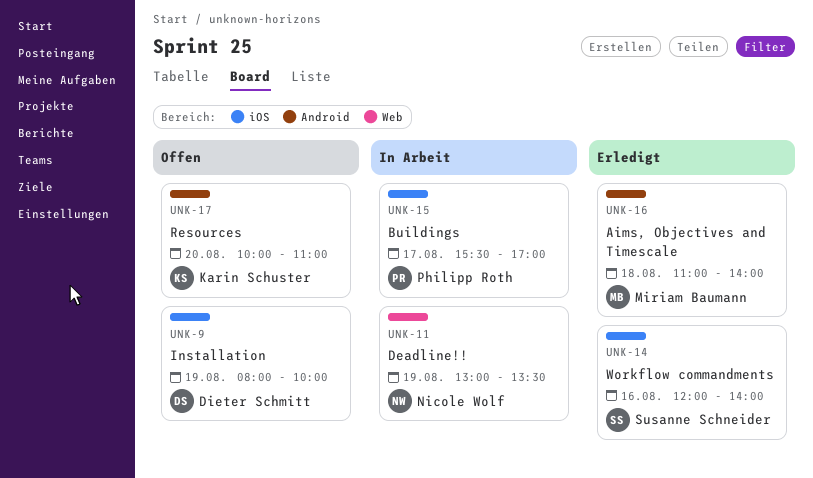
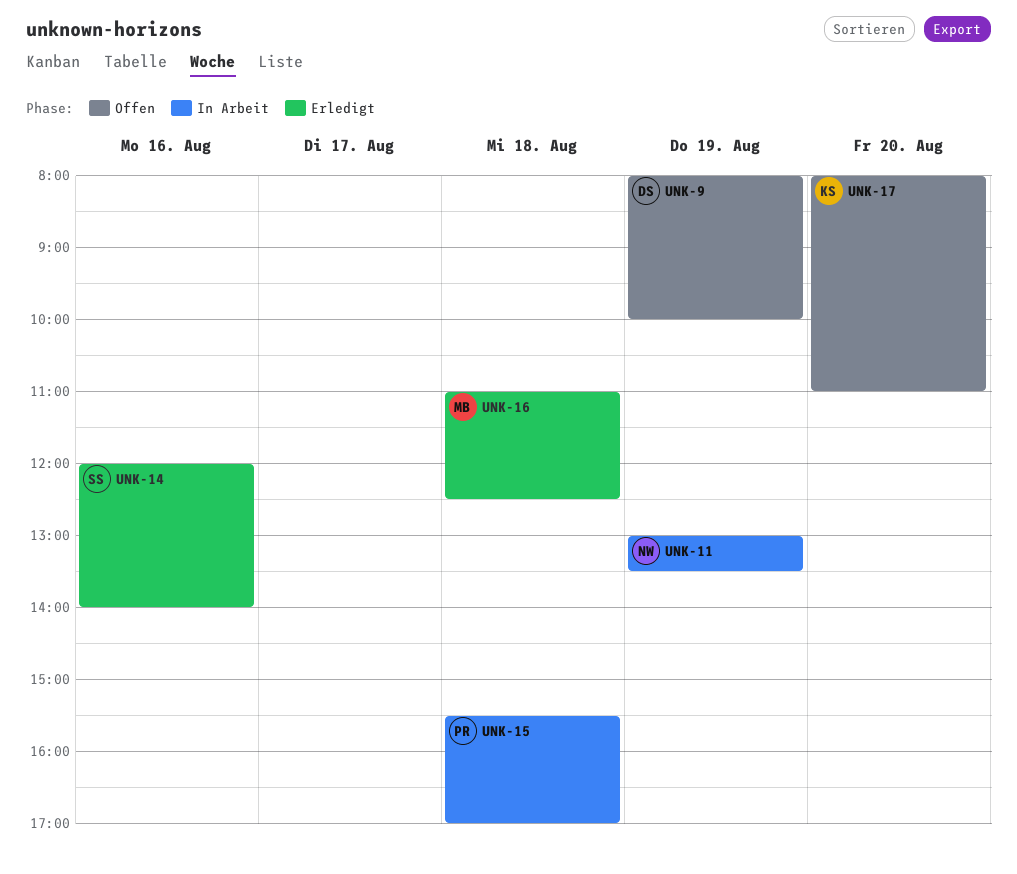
UNK-15, day: Aug 17 -> Aug 18
UNK-16, ends: 14:00 -> 12:30
UNK-17, begins: 10:00 -> 08:00

